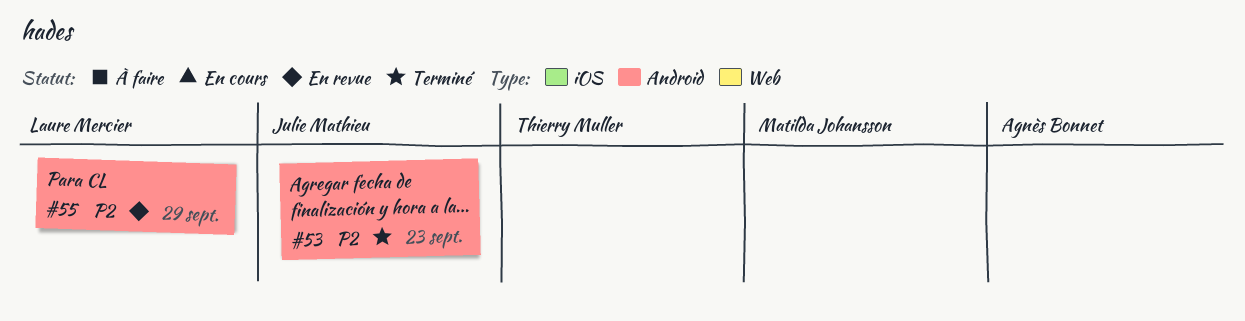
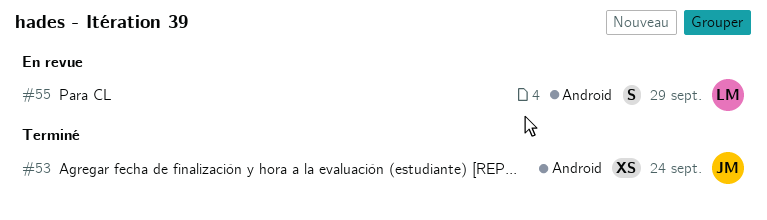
#53, due: Sep 23 -> Sep 24

